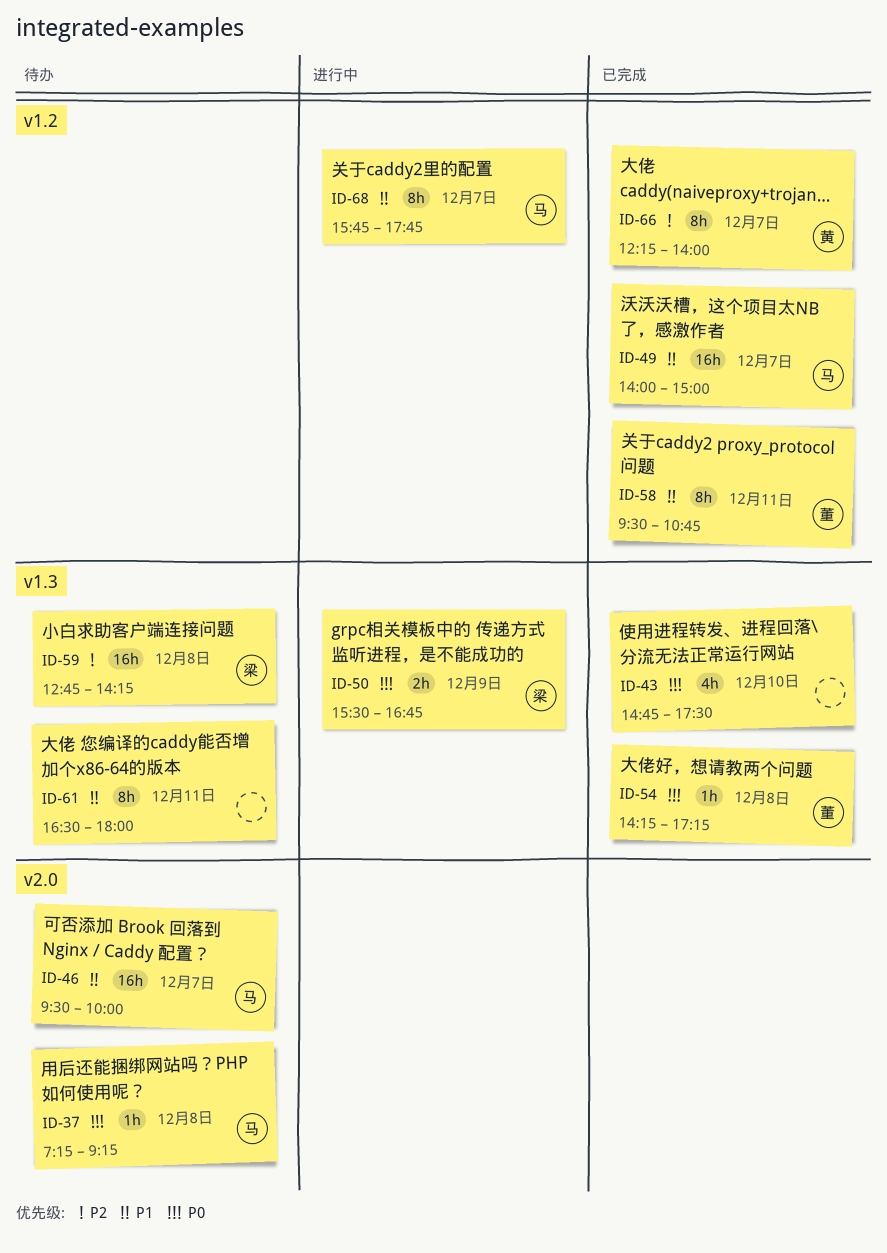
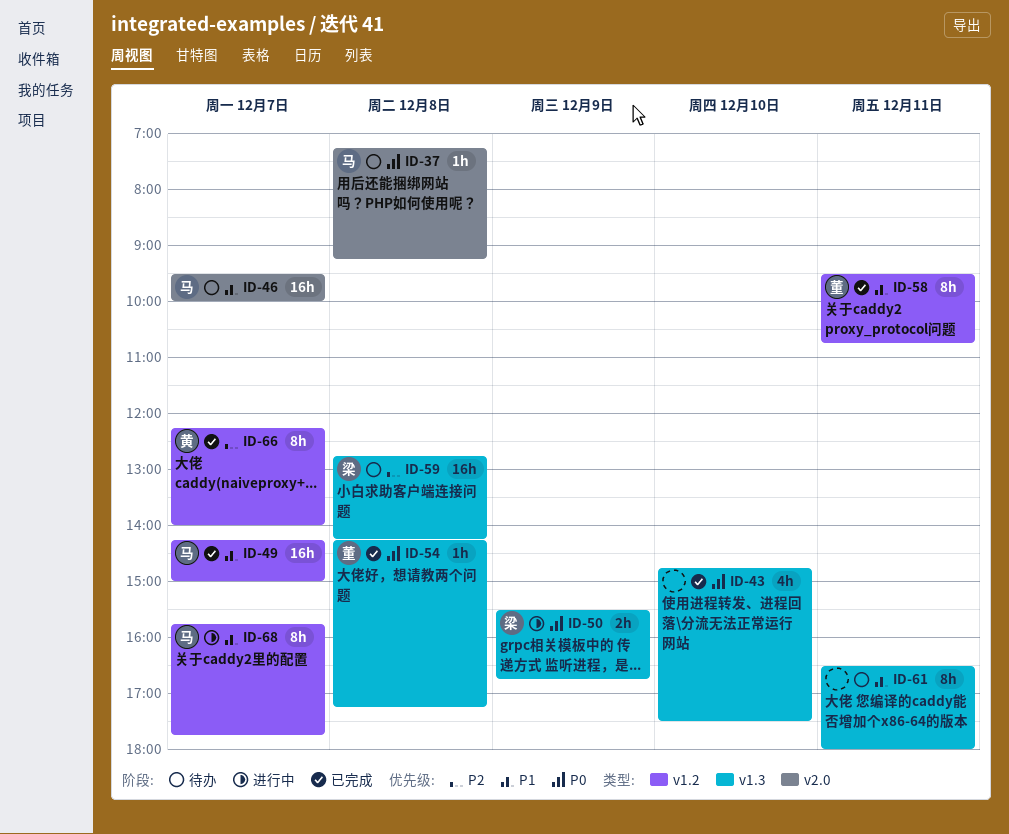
ID-49, begins: 14:00 -> 14:15

